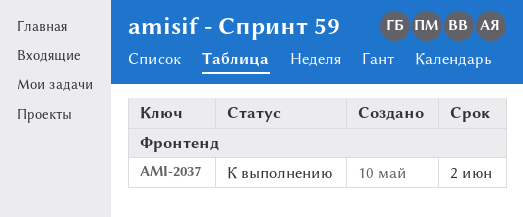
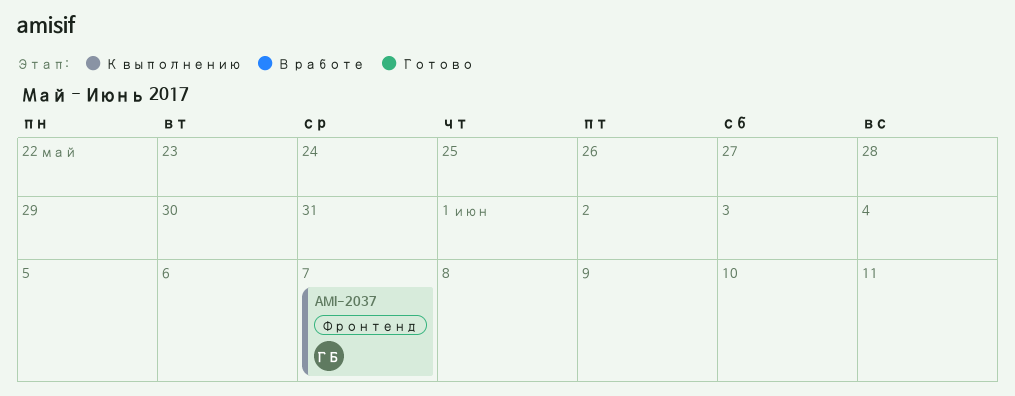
AMI-2037, due: Jun 2 -> Jun 7

